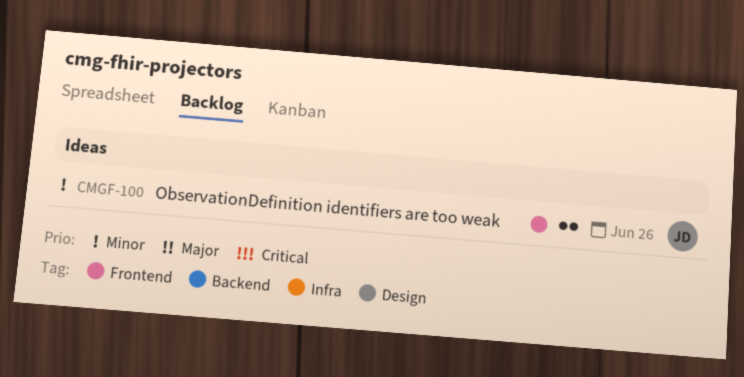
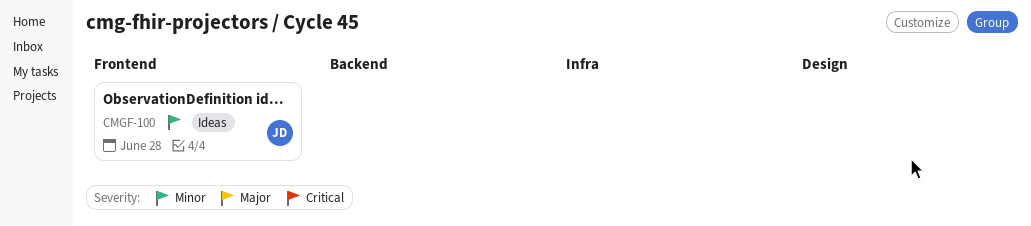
CMGF-100, due: Jun 26 -> Jun 28

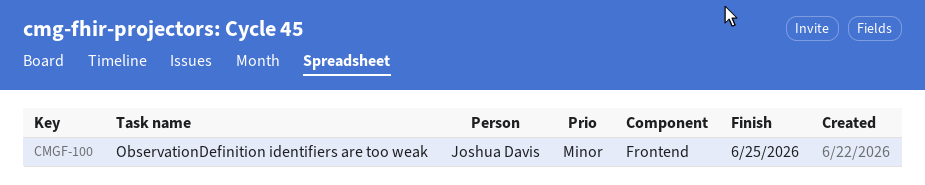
CMGF-100, due: Jun 28 -> Jun 25

